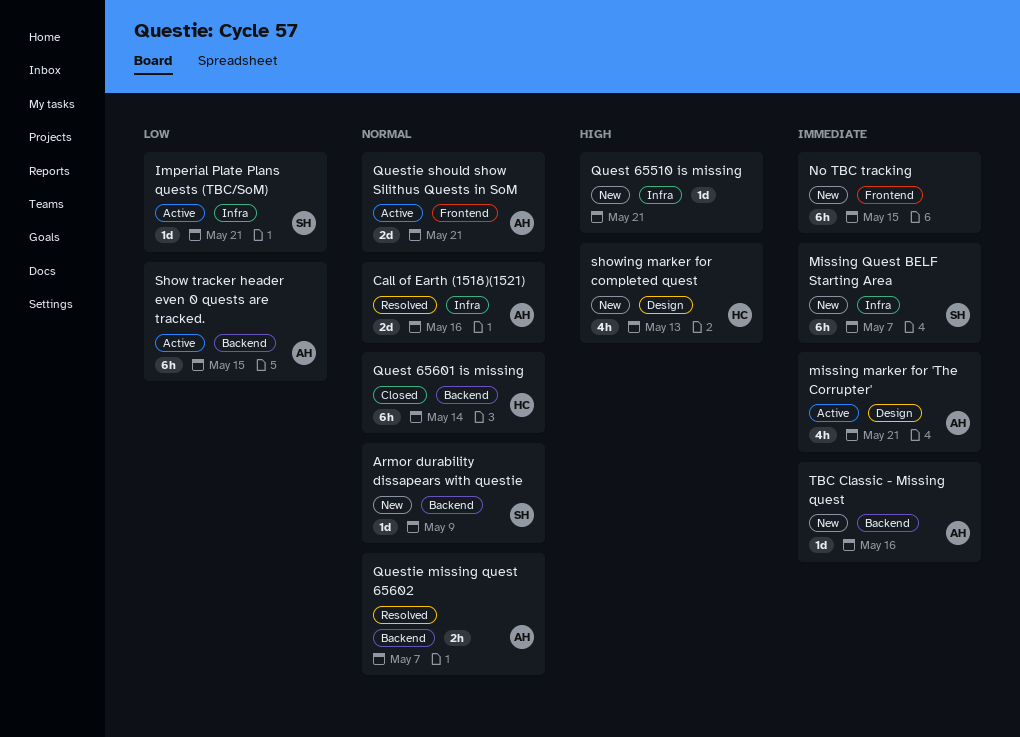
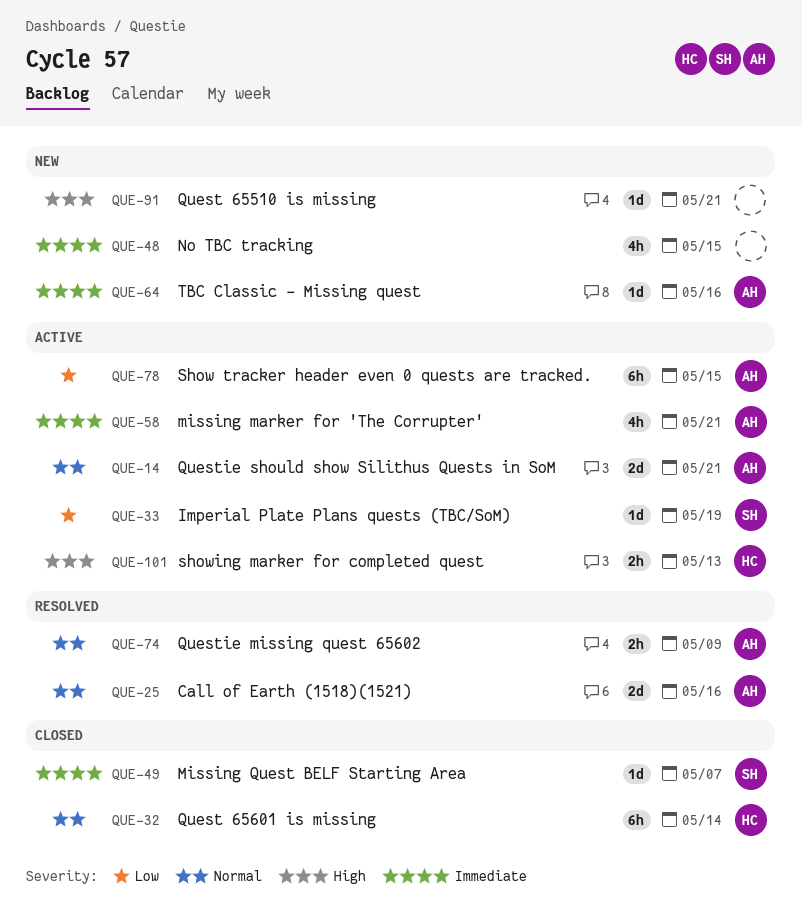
Armor durability dissapears with questie: present -> none
Imperial Plate Plans quests (TBC/SoM), due: May 21 -> May 19
Missing Quest BELF Starting Area, status: New -> Closed
Missing Quest BELF Starting Area, estimate: 6h -> 1d
No TBC tracking, estimate: 6h -> 4h
Questie missing quest 65602, due: May 7 -> May 9
showing marker for completed quest, status: New -> Active
showing marker for completed quest, estimate: 4h -> 2h

